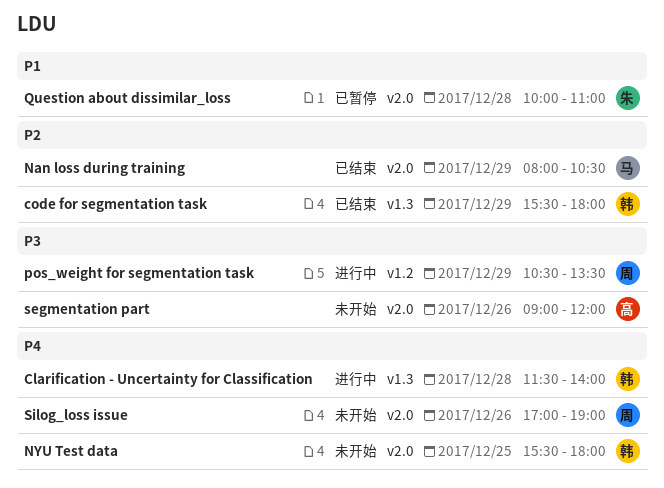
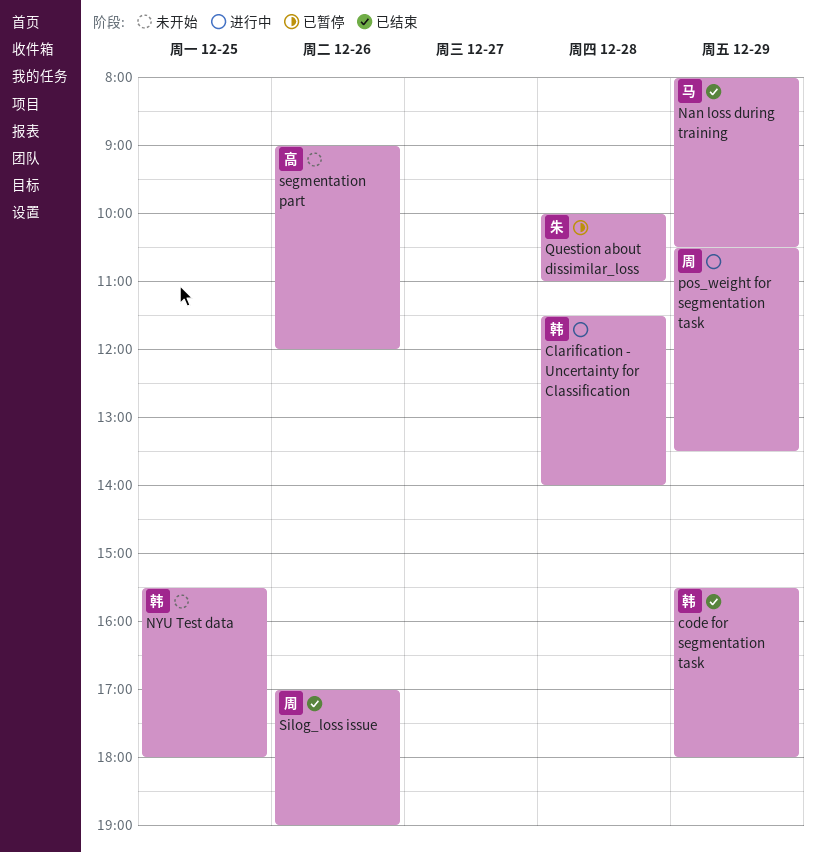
Silog_loss issue, status: 未开始 -> 已结束

